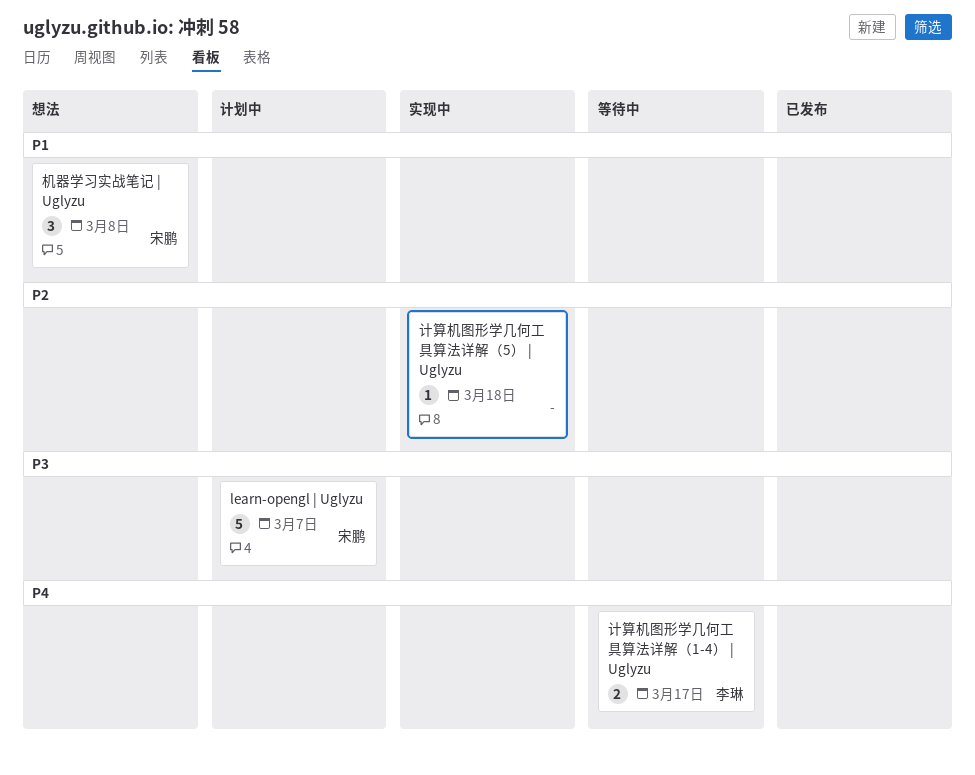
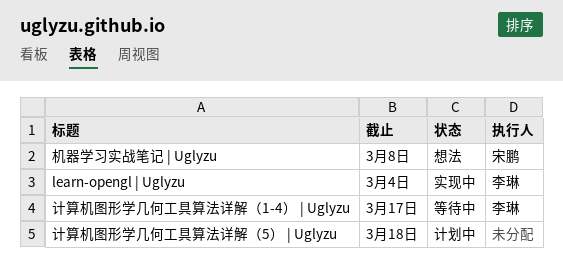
learn-opengl | Uglyzu, status: 计划中 -> 实现中
learn-opengl | Uglyzu, owner: 宋鹏 -> 李琳
learn-opengl | Uglyzu, due: Mar 7 -> Mar 4
计算机图形学几何工具算法详解（5） | Uglyzu, status: 实现中 -> 计划中

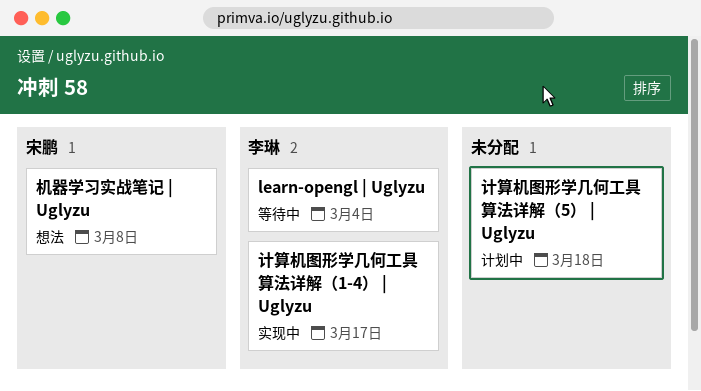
learn-opengl | Uglyzu, status: 实现中 -> 等待中
计算机图形学几何工具算法详解（1-4） | Uglyzu, status: 等待中 -> 实现中

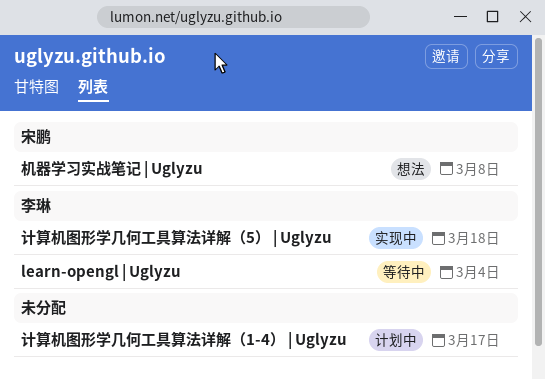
计算机图形学几何工具算法详解（1-4） | Uglyzu, status: 实现中 -> 计划中
计算机图形学几何工具算法详解（1-4） | Uglyzu, owner: 李琳 -> none
计算机图形学几何工具算法详解（5） | Uglyzu, status: 计划中 -> 实现中
计算机图形学几何工具算法详解（5） | Uglyzu, owner: none -> 李琳

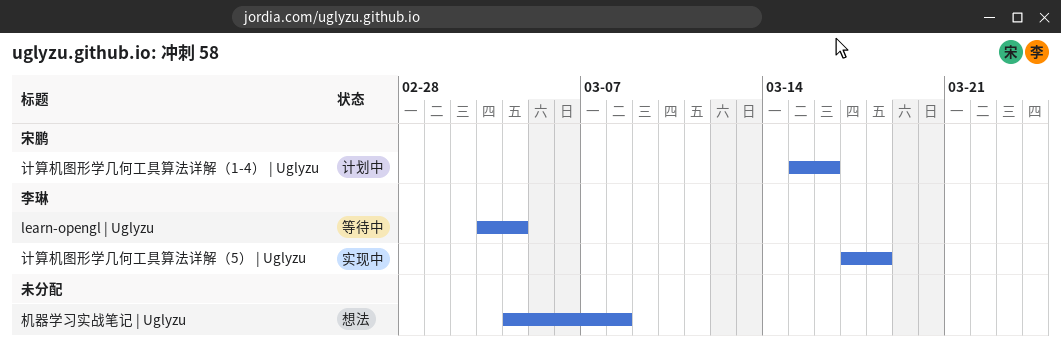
机器学习实战笔记 | Uglyzu, owner: 宋鹏 -> none
计算机图形学几何工具算法详解（1-4） | Uglyzu, owner: none -> 宋鹏
计算机图形学几何工具算法详解（1-4） | Uglyzu, due: Mar 17 -> Mar 16

